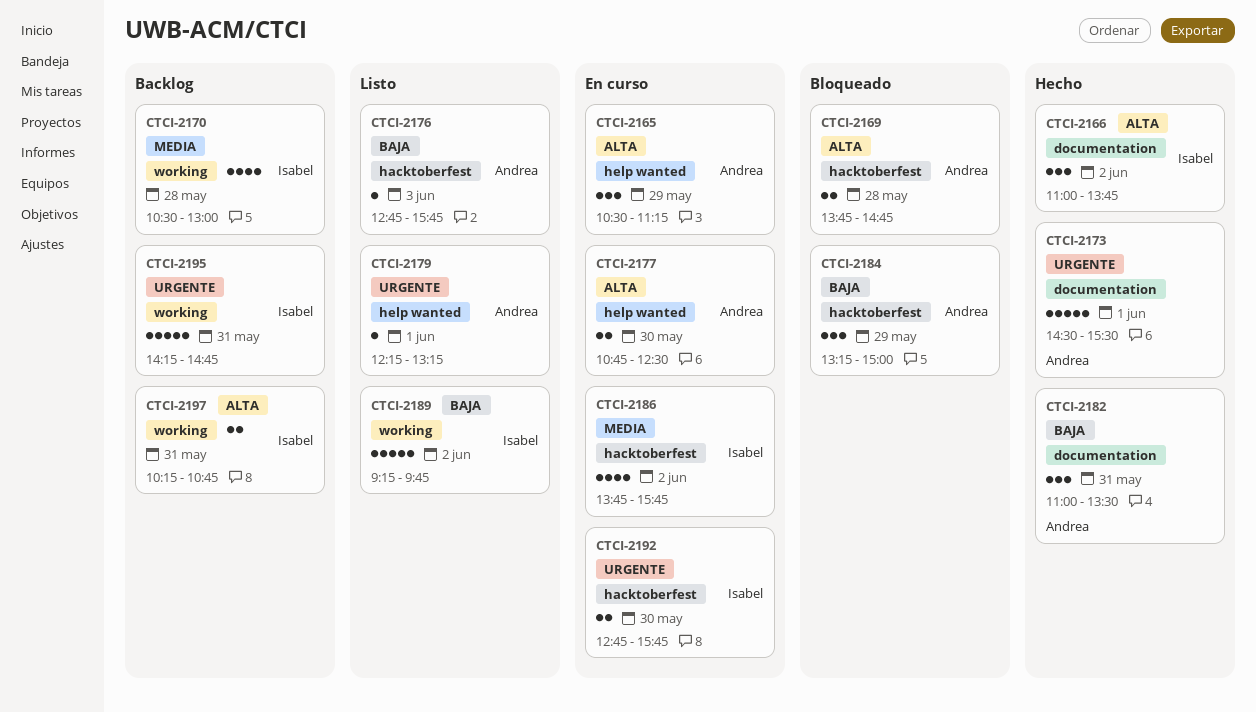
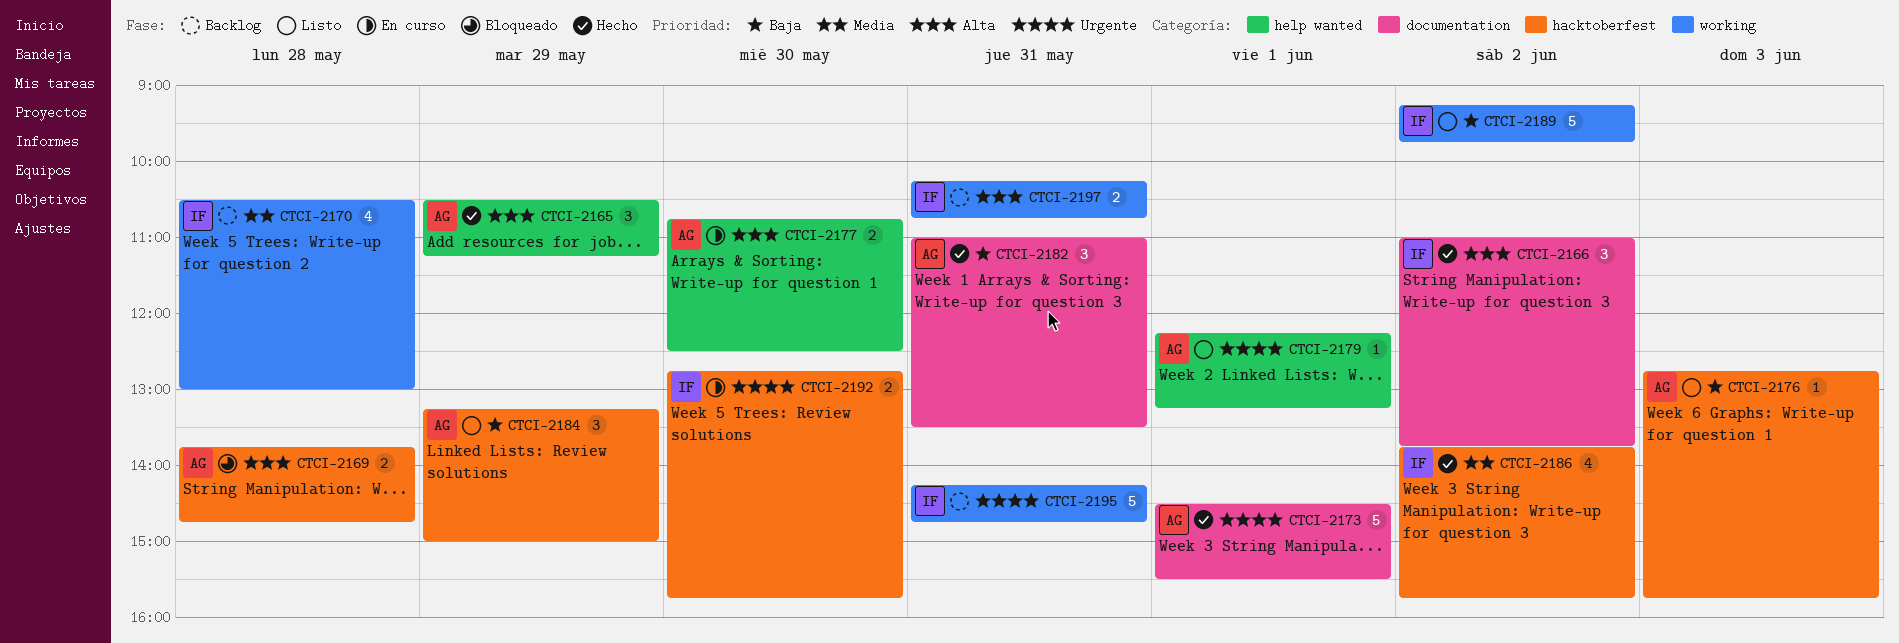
CTCI-2165, status: En curso -> Hecho
CTCI-2184, status: Bloqueado -> Listo
CTCI-2186, status: En curso -> Hecho

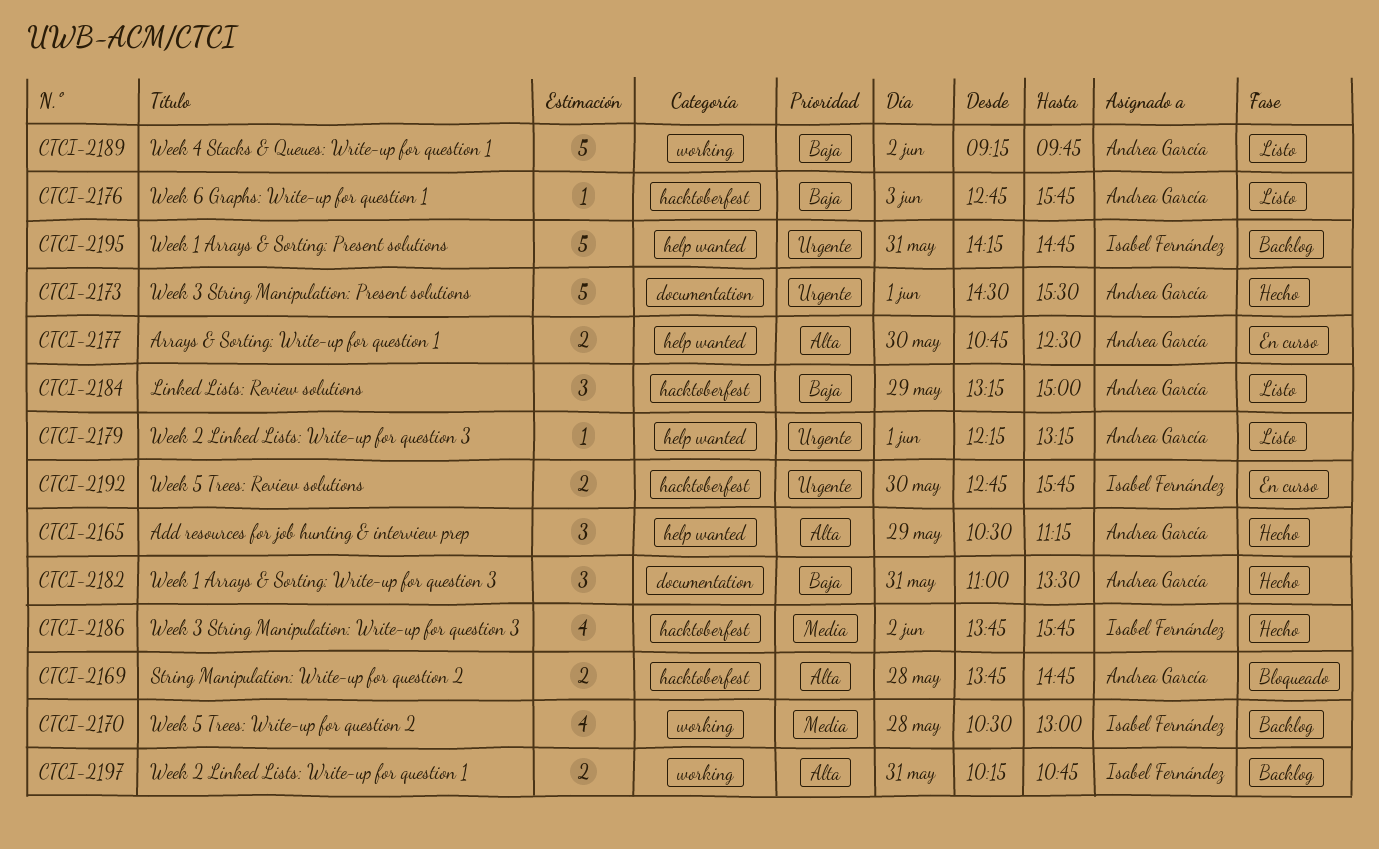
CTCI-2166: present -> none
CTCI-2189, owner: Isabel Fernández -> Andrea García
CTCI-2195, label: working -> help wanted

